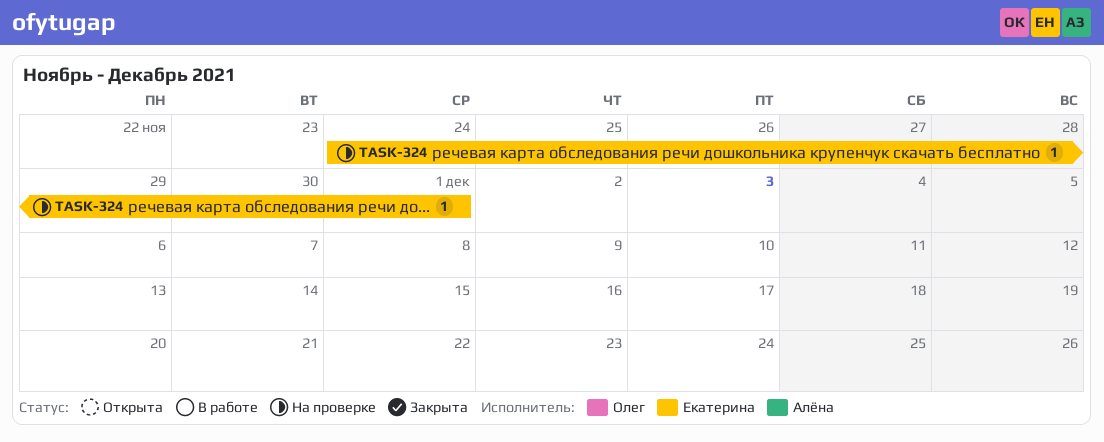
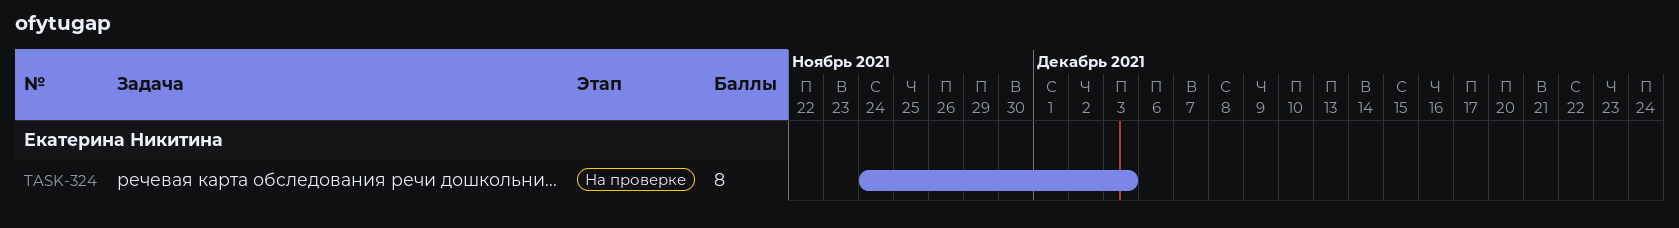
TASK-324, estimate: 1 -> 8
TASK-324, due: Dec 1 -> Dec 3

